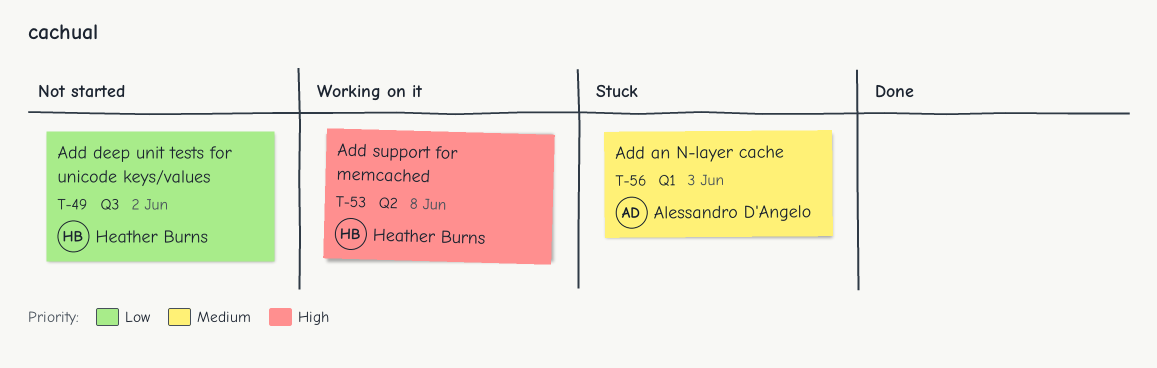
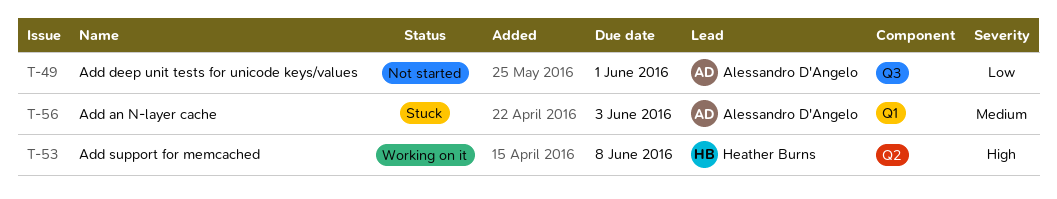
T-49, owner: Heather Burns -> Alessandro D'Angelo
T-49, due: Jun 2 -> Jun 1

